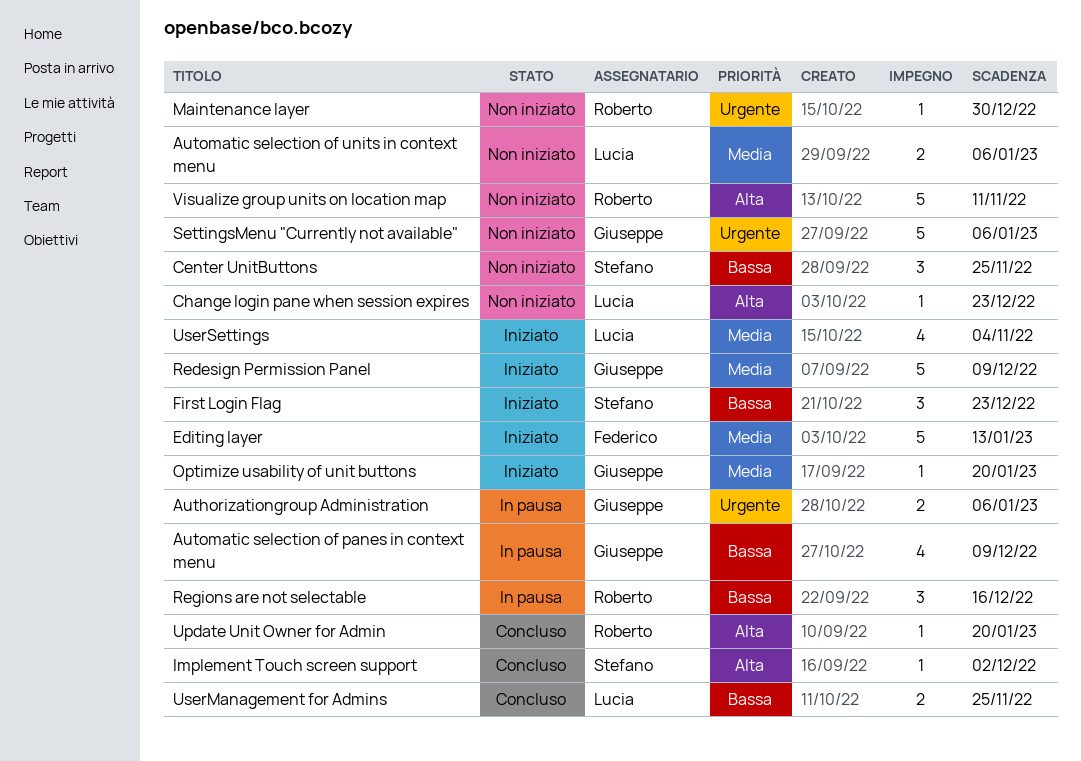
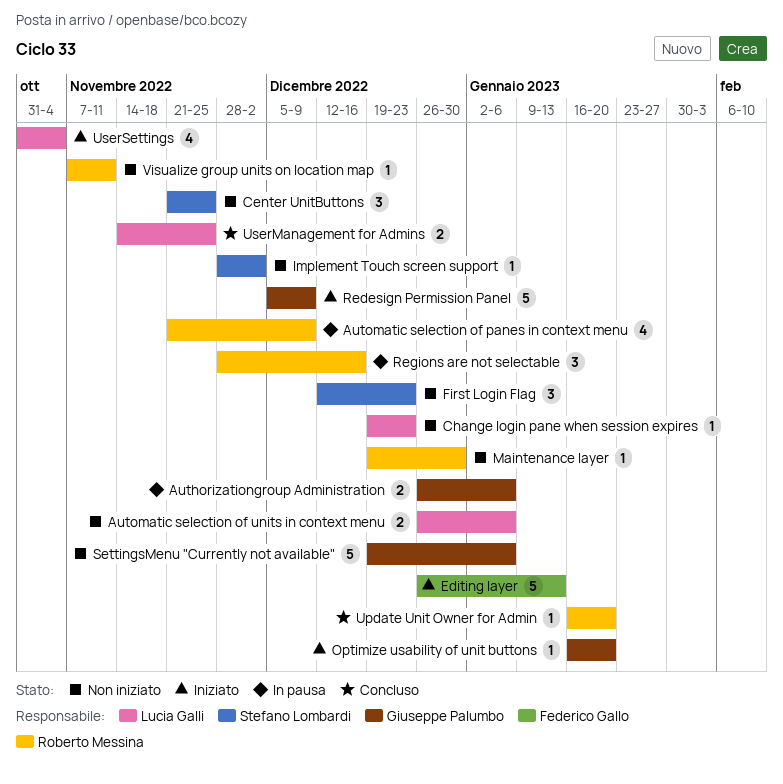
Automatic selection of panes in context menu, owner: Giuseppe Palumbo -> Roberto Messina
First Login Flag, status: Iniziato -> Non iniziato
Implement Touch screen support, status: Concluso -> Non iniziato
Visualize group units on location map, estimate: 5 -> 1

